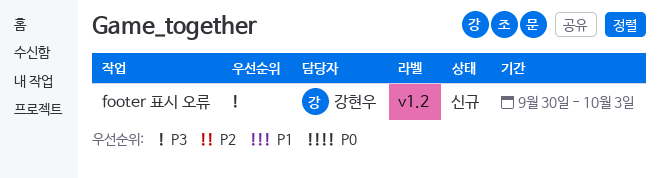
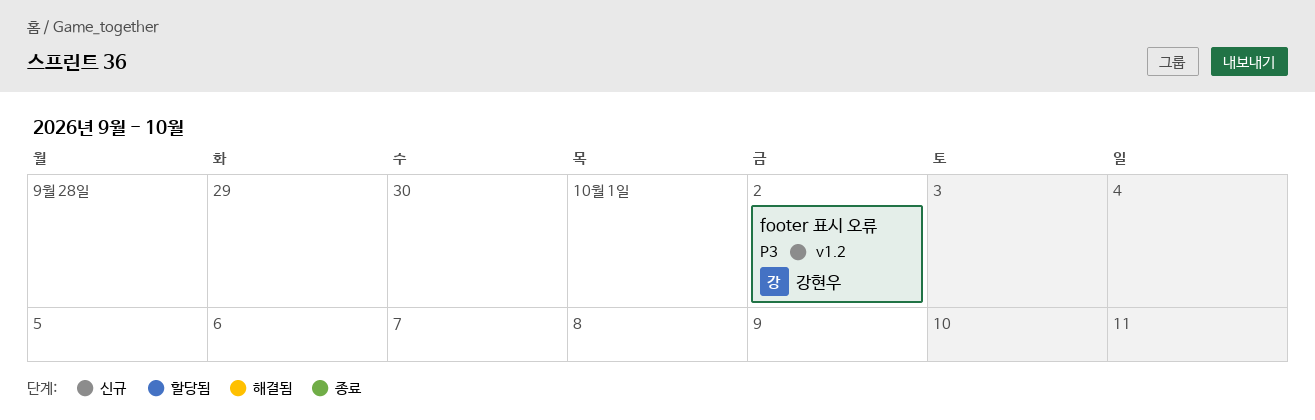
footer 표시 오류, due: Oct 3 -> Oct 2

